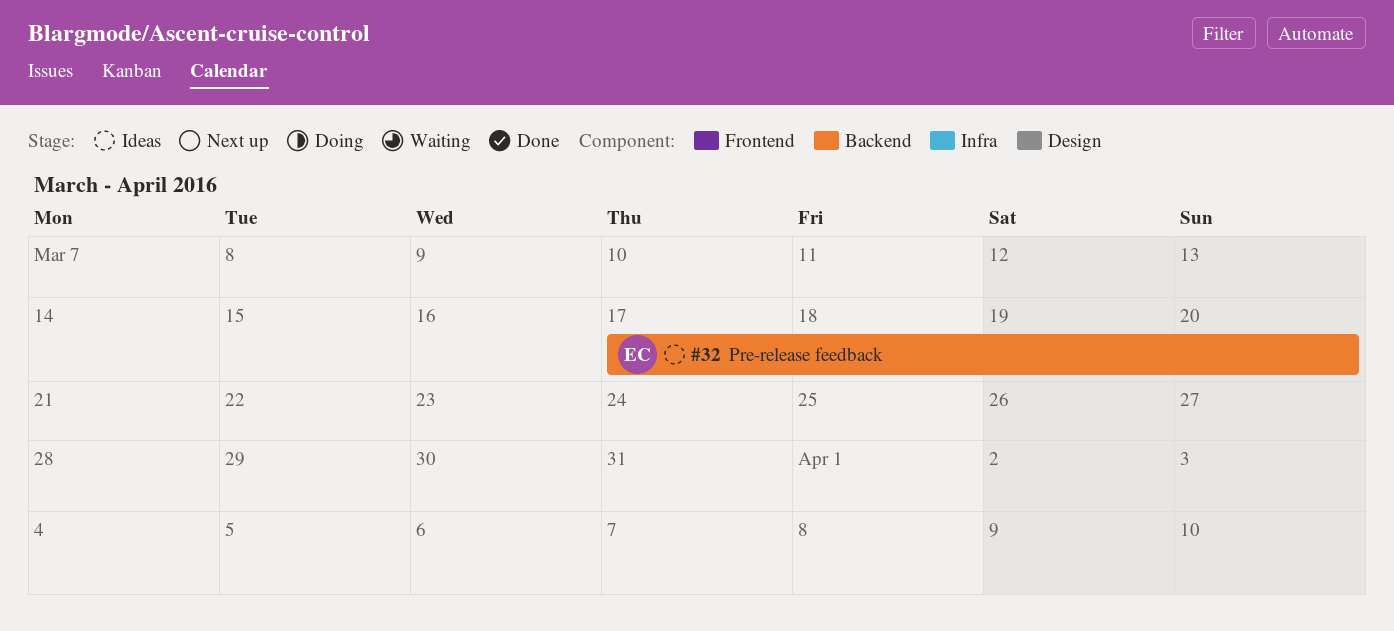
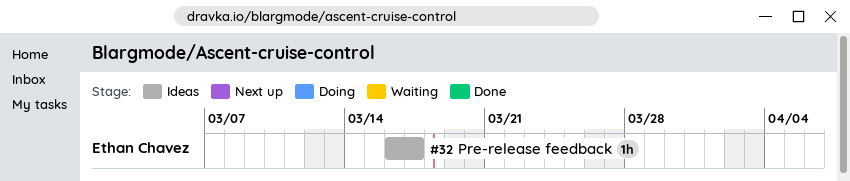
#32, start: Mar 17 -> Mar 16
#32, due: Mar 20 -> Mar 17

